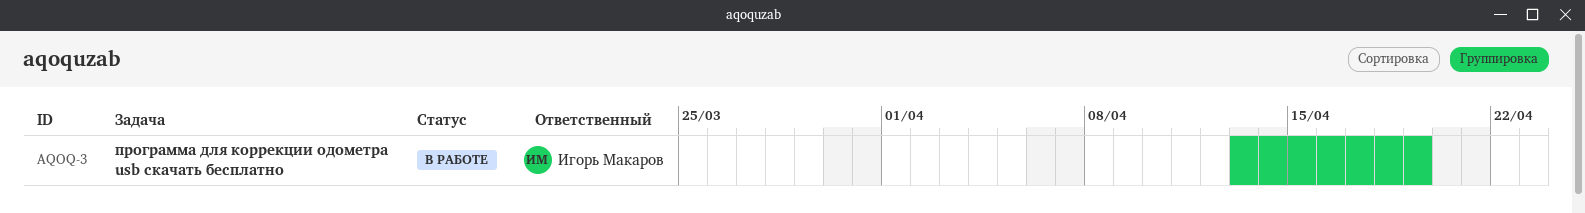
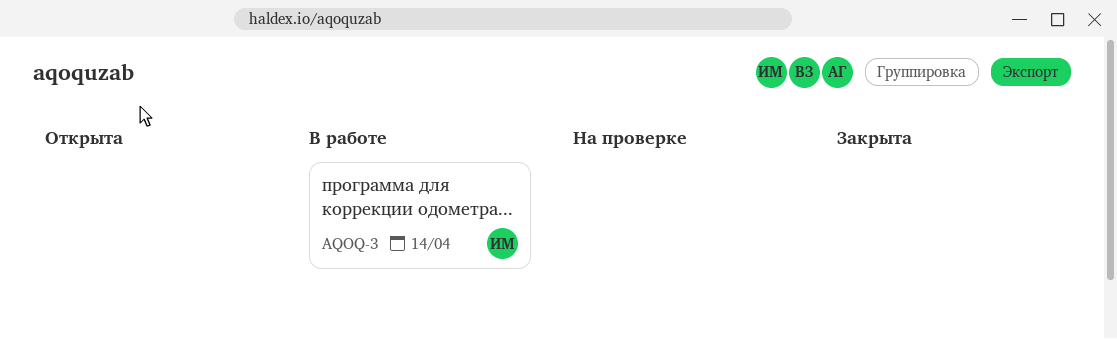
AQOQ-3, due: Apr 19 -> Apr 14

